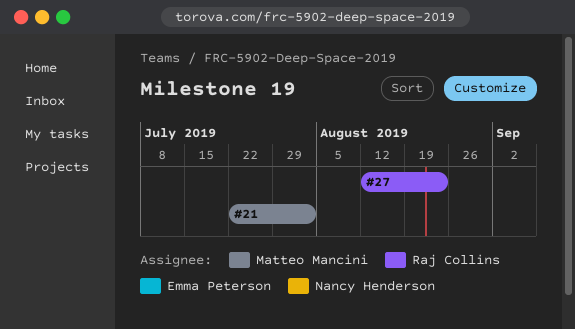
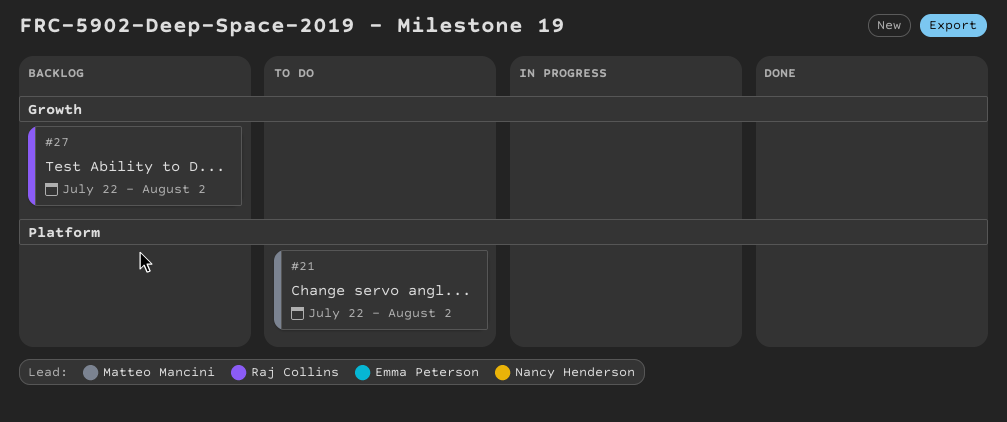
#27, start: Aug 12 -> Jul 22
#27, due: Aug 23 -> Aug 2

